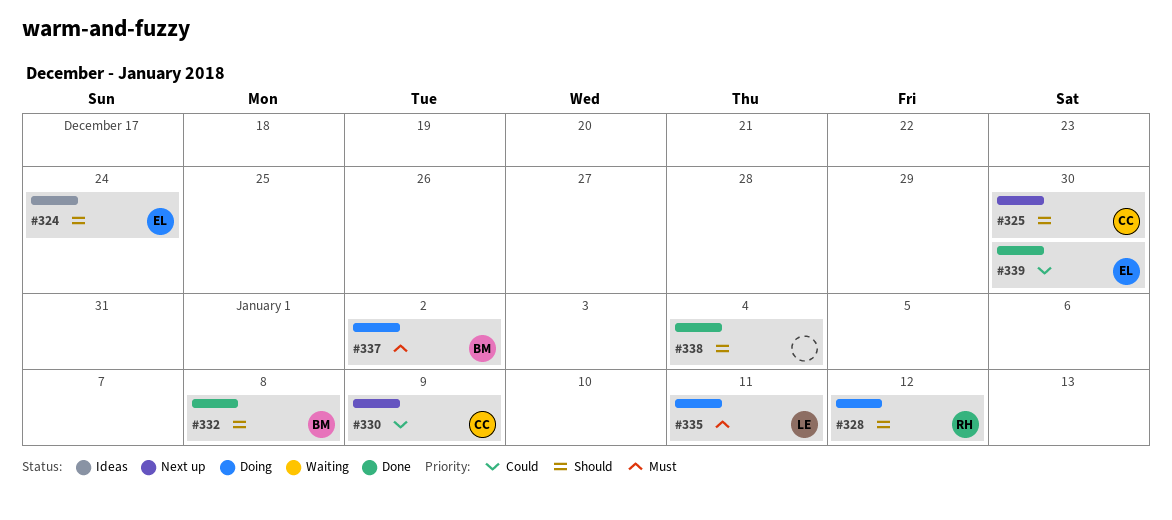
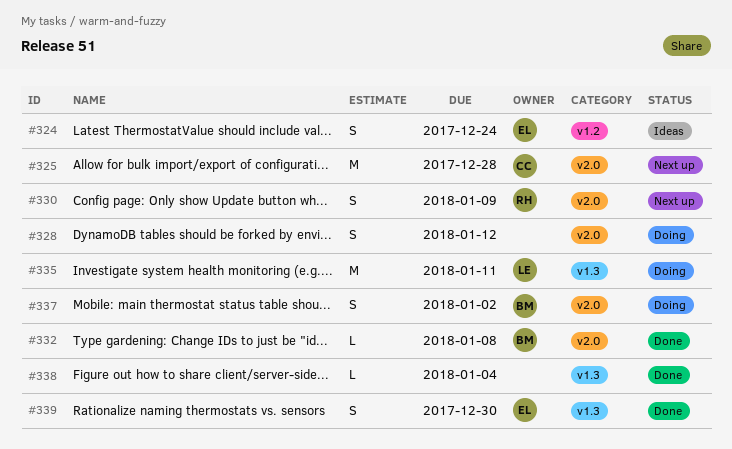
#325, due: Dec 30 -> Dec 28
#328, owner: RH -> none
#330, owner: CC -> RH

